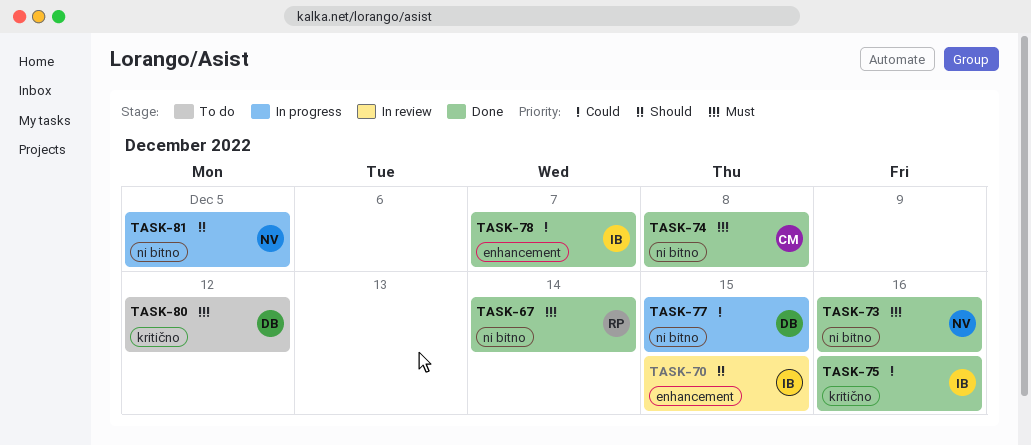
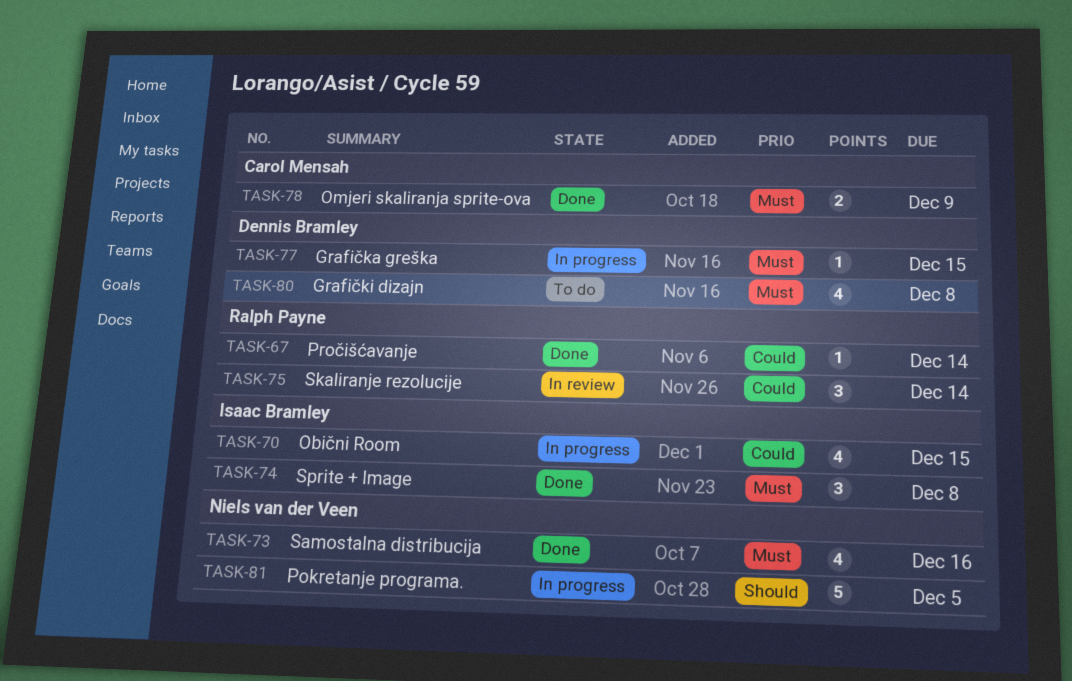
TASK-67, priority: Must -> Could
TASK-70, status: In review -> In progress
TASK-70, priority: Should -> Could
TASK-74, owner: Carol Mensah -> Isaac Bramley
TASK-75, status: Done -> In review
TASK-75, owner: Isaac Bramley -> Ralph Payne
TASK-75, due: Dec 16 -> Dec 14
TASK-77, priority: Could -> Must
TASK-78, owner: Isaac Bramley -> Carol Mensah
TASK-78, priority: Could -> Must
TASK-78, due: Dec 7 -> Dec 9
TASK-80, due: Dec 12 -> Dec 8

